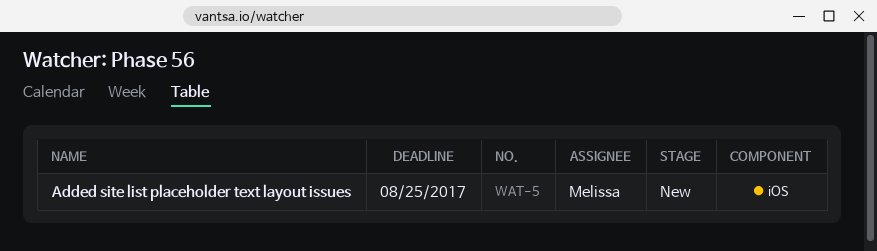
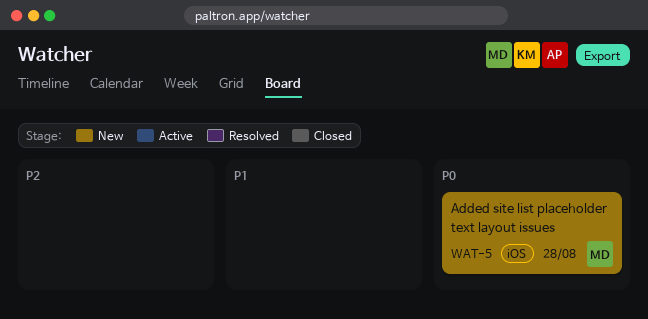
WAT-5, due: Aug 25 -> Aug 28

